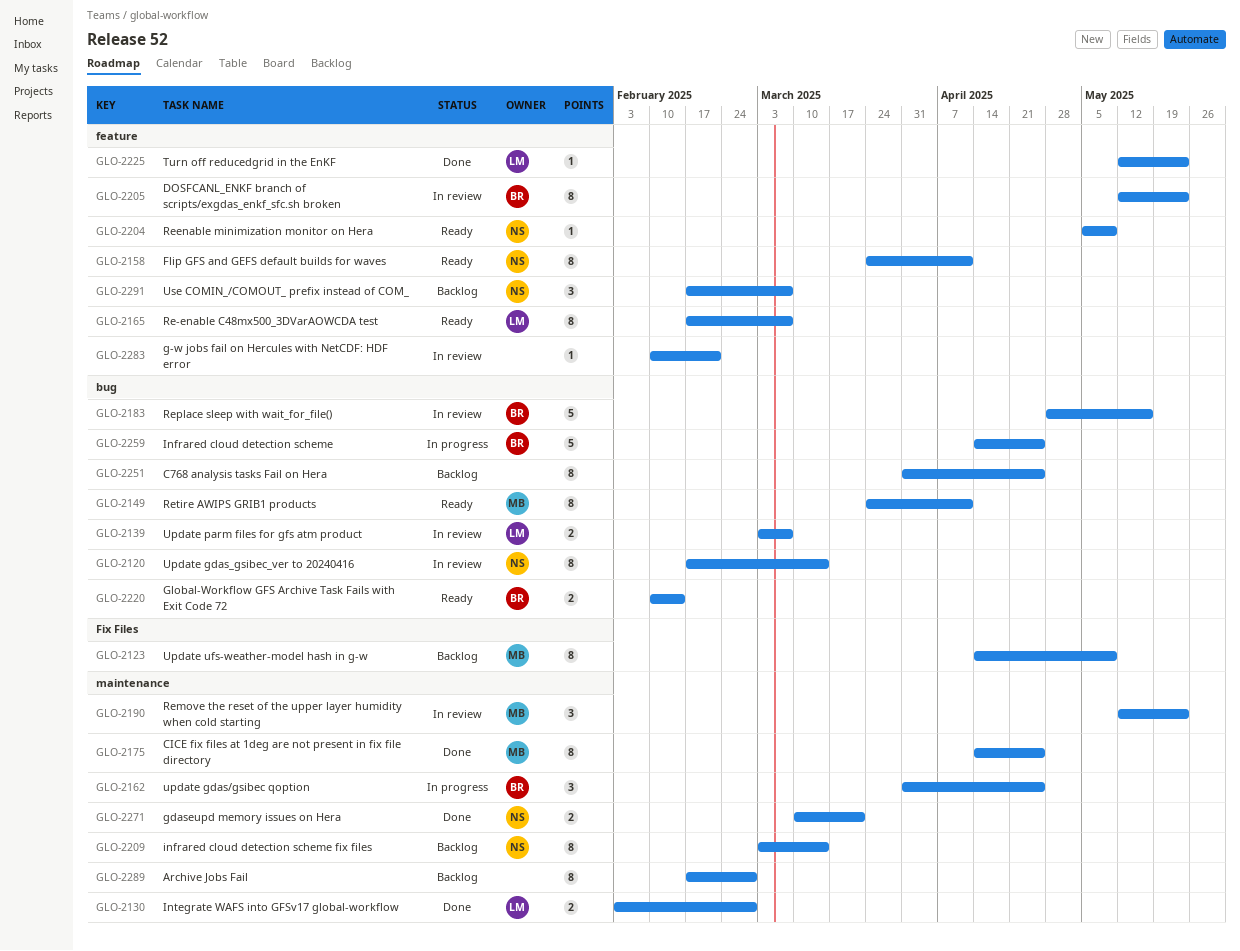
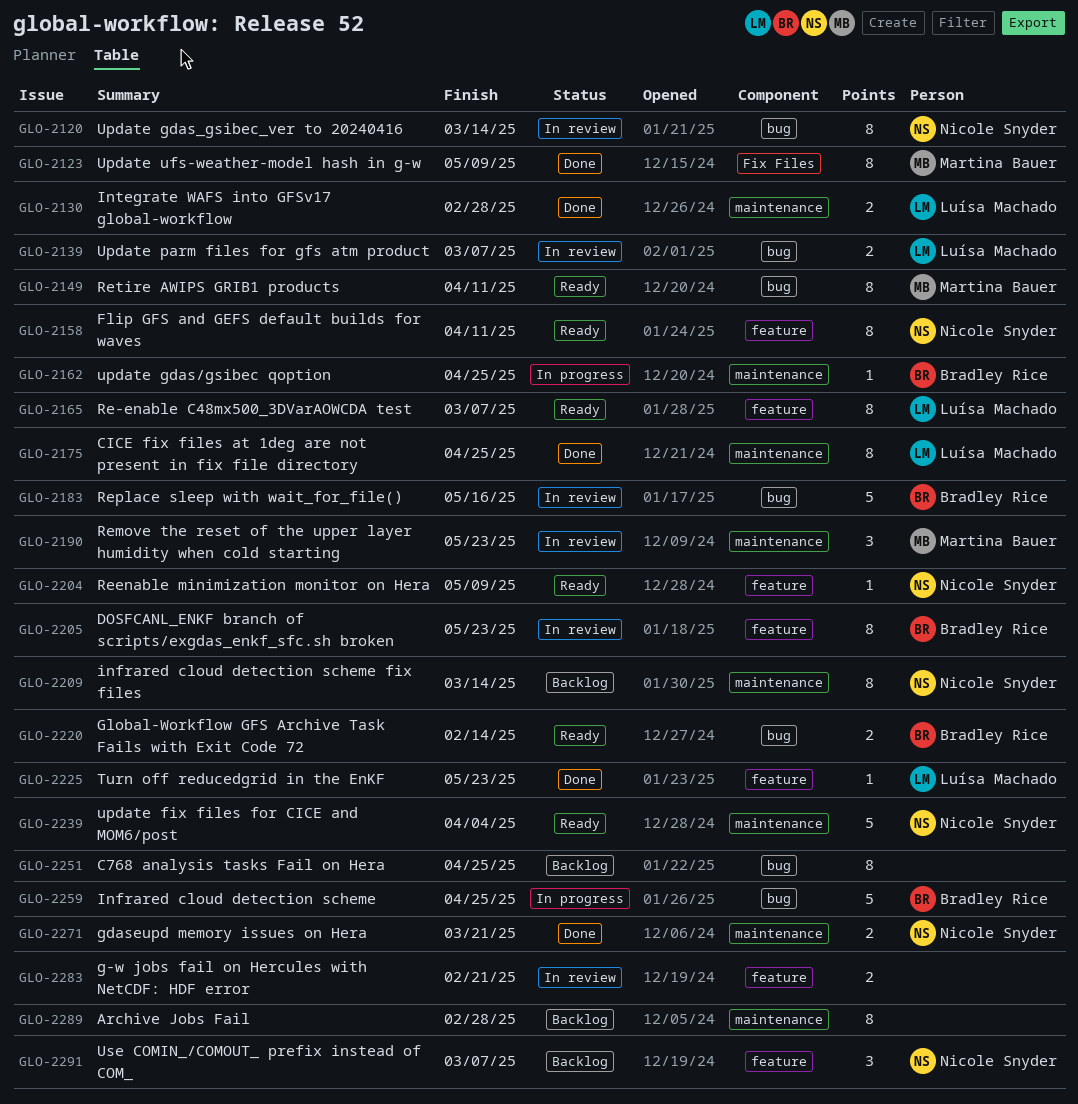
GLO-2123, status: Backlog -> Done
GLO-2162, estimate: 3 -> 1
GLO-2175, owner: Martina Bauer -> Luísa Machado
GLO-2239: none -> present
GLO-2283, estimate: 1 -> 2

